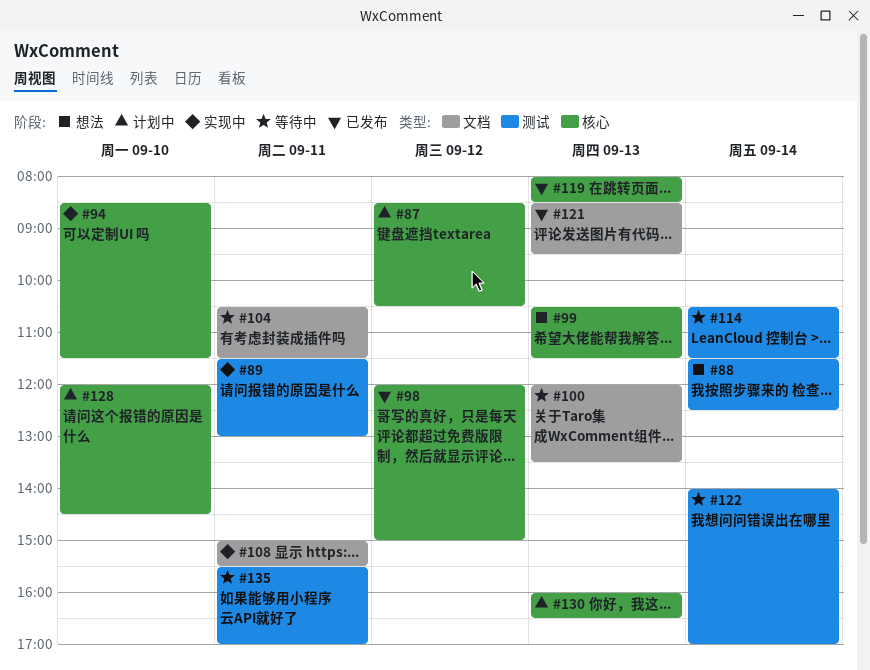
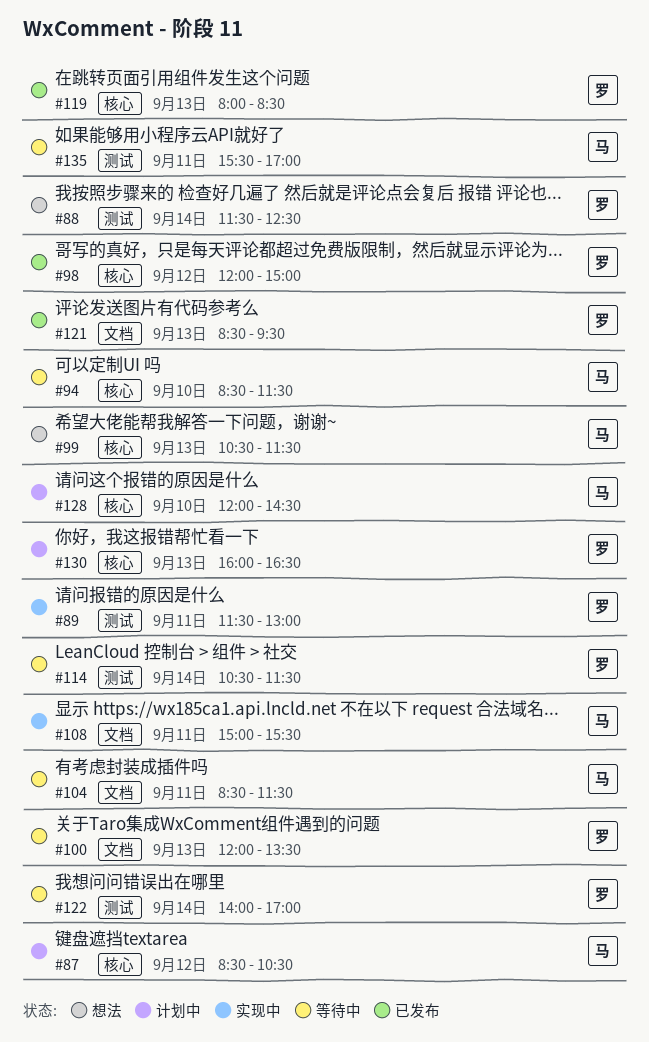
#94, status: 实现中 -> 等待中
#104, begins: 10:30 -> 08:30

